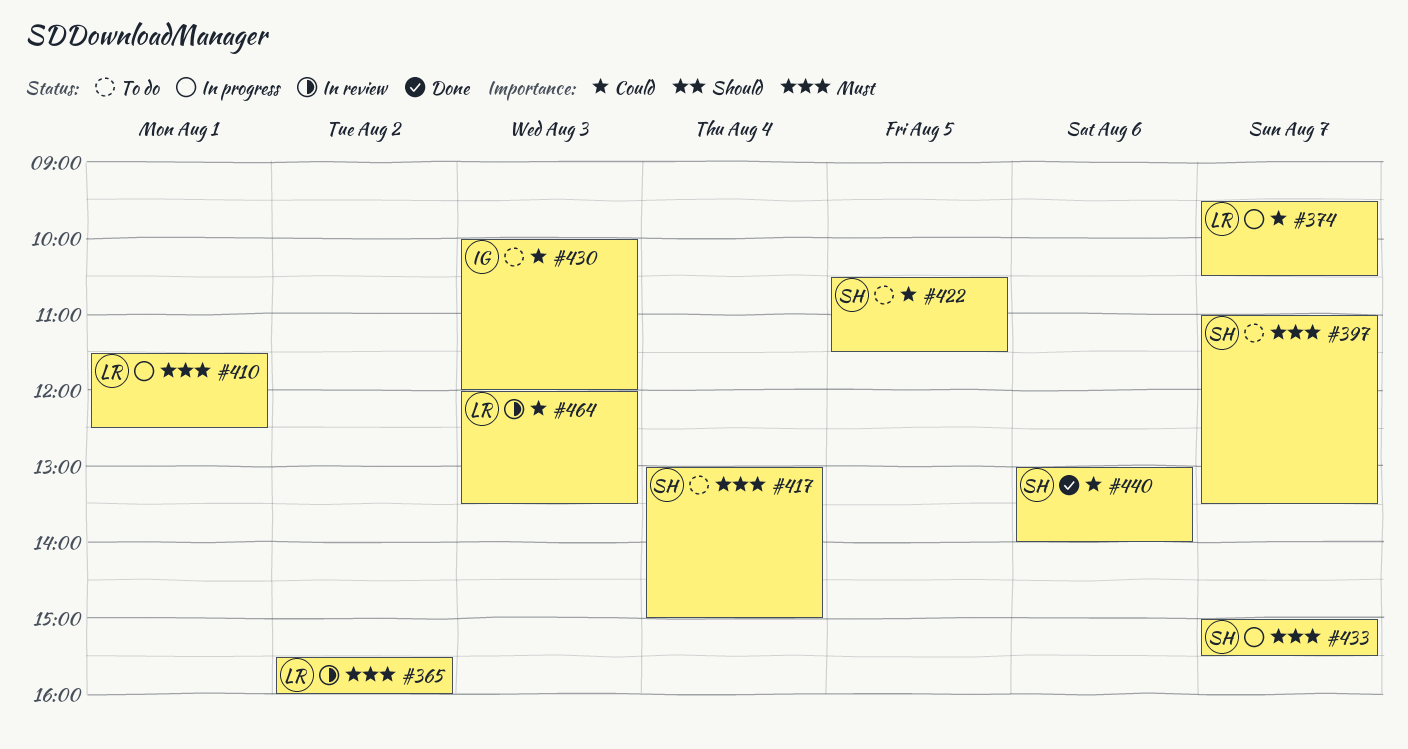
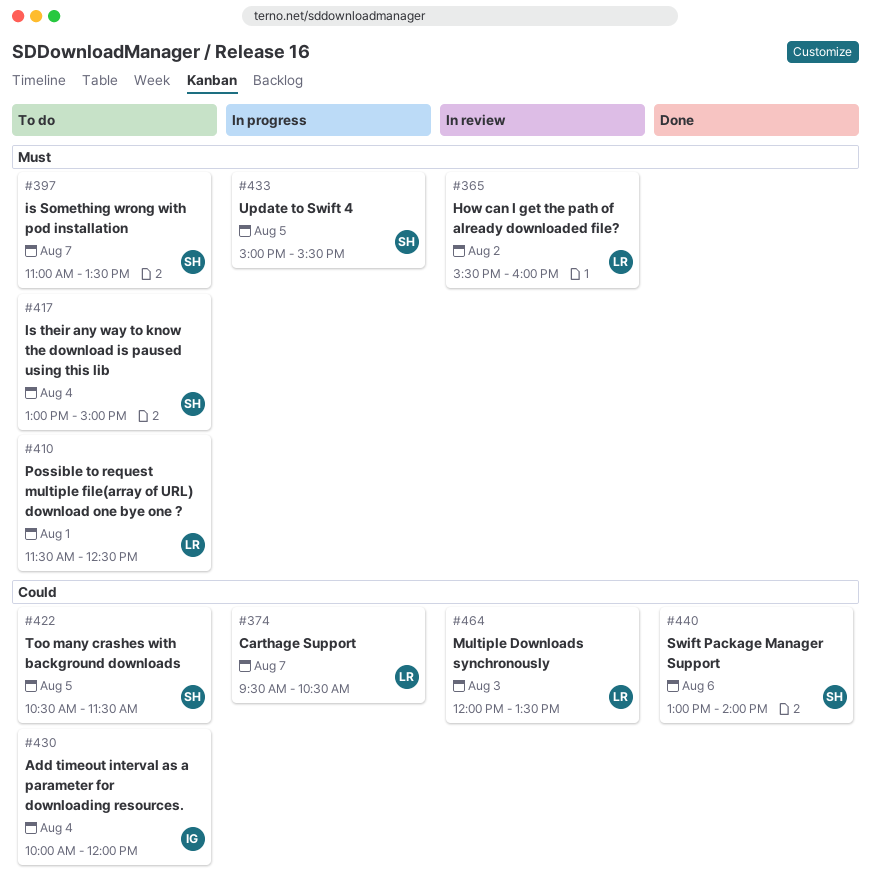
#410, status: In progress -> To do
#430, day: Aug 3 -> Aug 4
#433, day: Aug 7 -> Aug 5

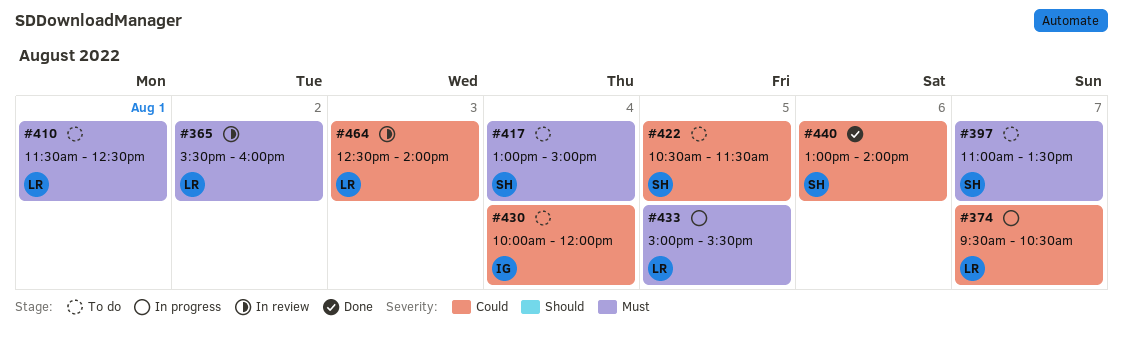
#433, owner: SH -> LR
#464, begins: 12:00 -> 12:30
#464, ends: 13:30 -> 14:00

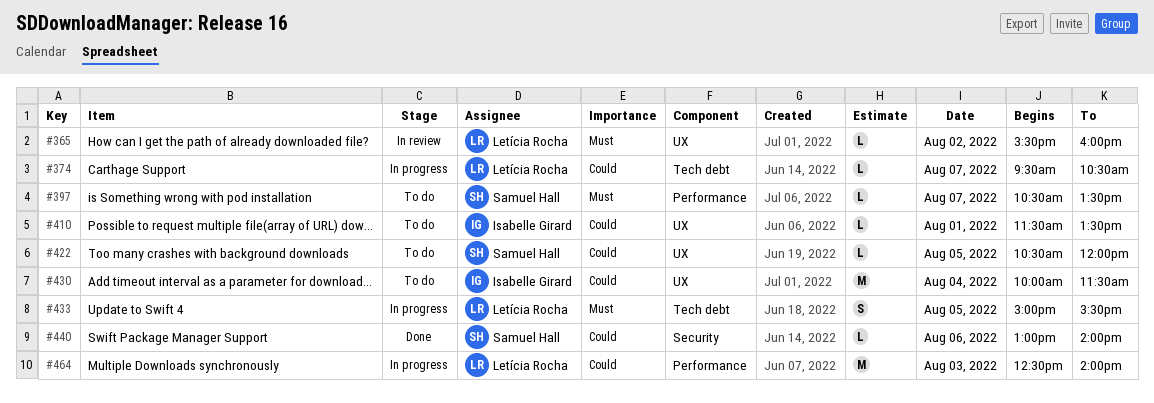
#397, begins: 11:00 -> 10:30
#410, owner: Letícia Rocha -> Isabelle Girard
#410, priority: Must -> Could
#410, ends: 12:30 -> 13:30
#417: present -> none
#422, ends: 11:30 -> 12:00
#430, ends: 12:00 -> 11:30
#464, status: In review -> In progress

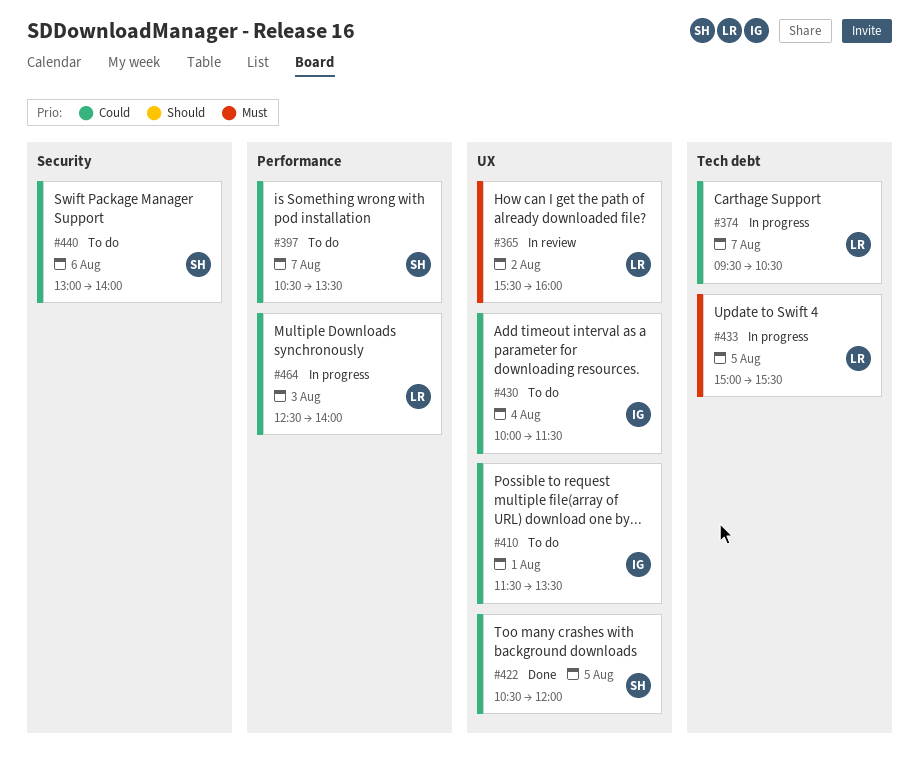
#397, priority: Must -> Could
#422, status: To do -> Done
#440, status: Done -> To do

